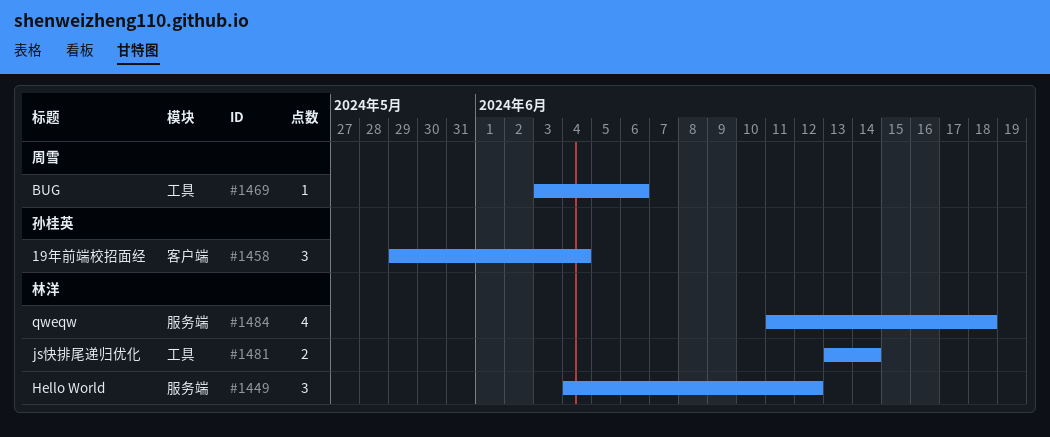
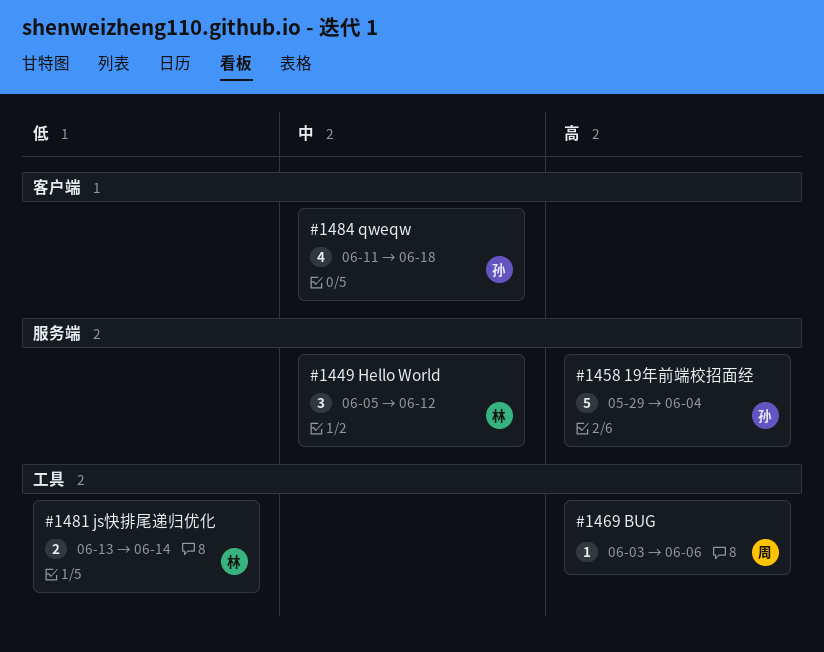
#1449, start: Jun 4 -> Jun 5
#1458, label: 客户端 -> 服务端
#1458, estimate: 3 -> 5
#1484, owner: 林洋 -> 孙桂英
#1484, label: 服务端 -> 客户端

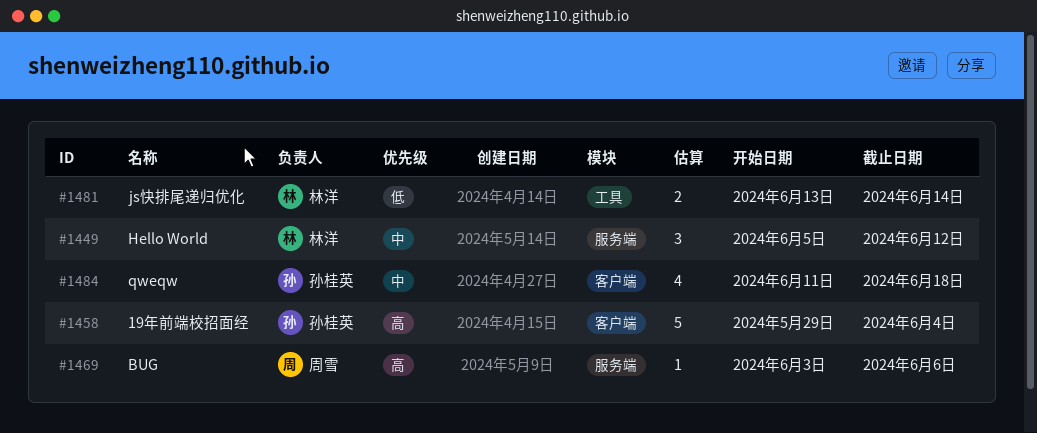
#1458, label: 服务端 -> 客户端
#1469, label: 工具 -> 服务端

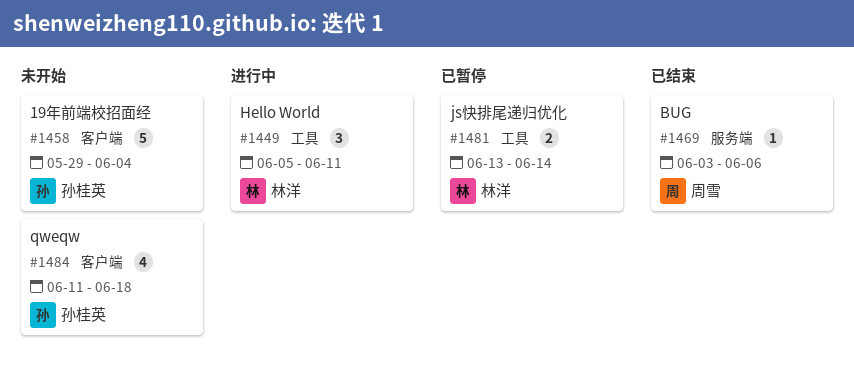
#1449, label: 服务端 -> 工具
#1449, due: Jun 12 -> Jun 11

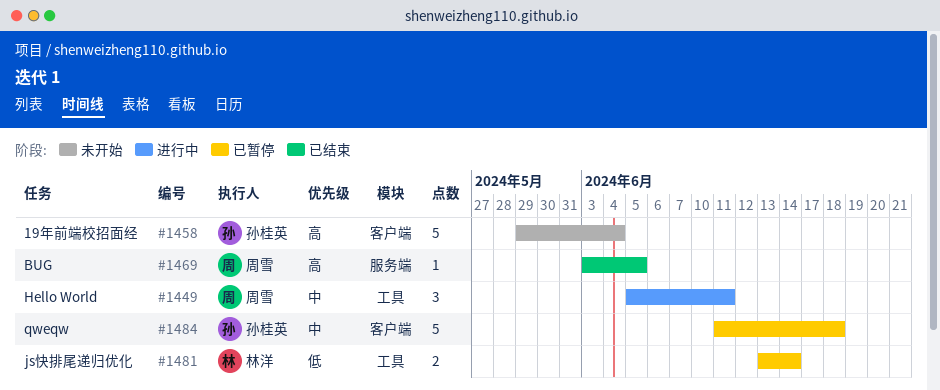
#1449, owner: 林洋 -> 周雪
#1469, due: Jun 6 -> Jun 5
#1484, status: 未开始 -> 已暂停
#1484, estimate: 4 -> 5

